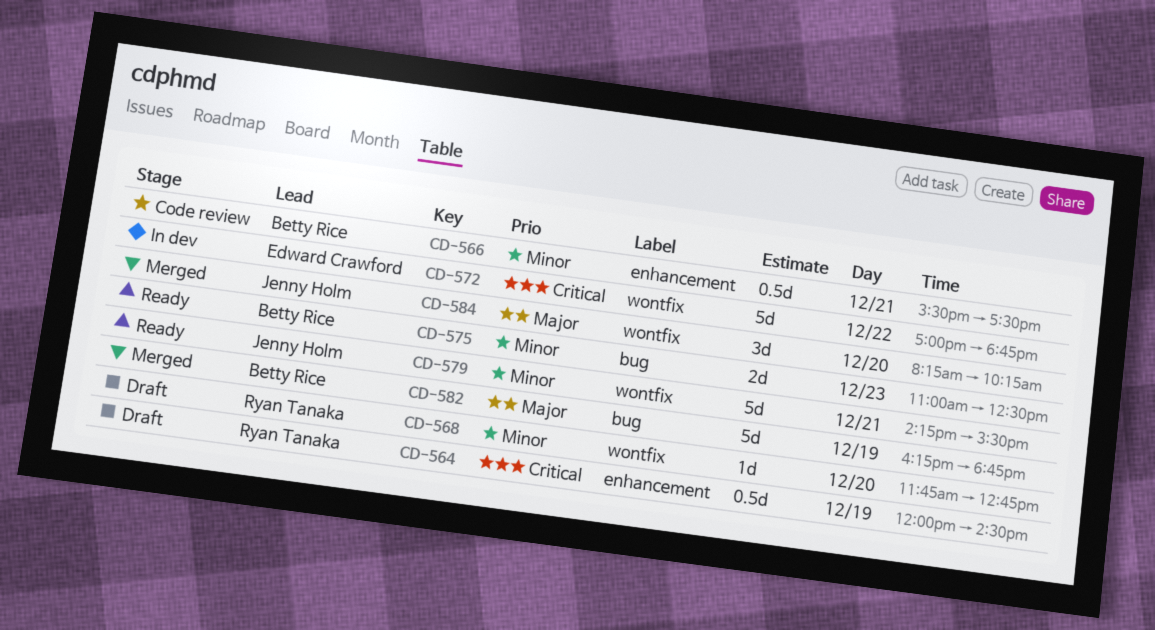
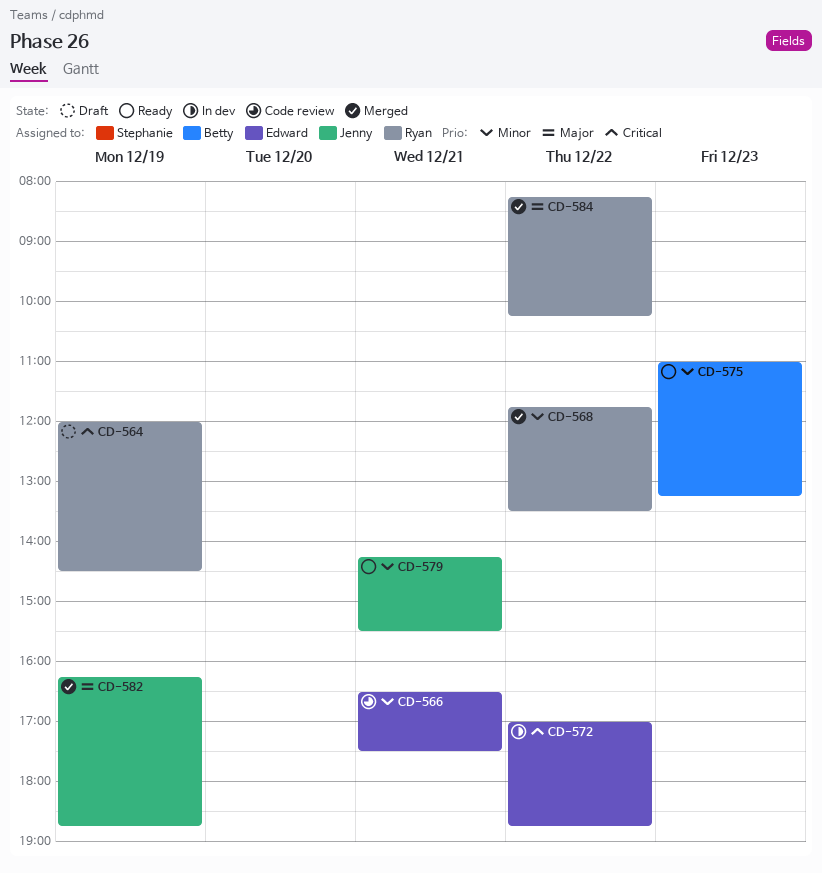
CD-566, owner: Betty Rice -> Edward Crawford
CD-566, begins: 15:30 -> 16:30
CD-568, status: Draft -> Merged
CD-568, day: Dec 20 -> Dec 22
CD-568, ends: 12:45 -> 13:30
CD-575, ends: 12:30 -> 13:15
CD-582, owner: Betty Rice -> Jenny Holm
CD-584, owner: Jenny Holm -> Ryan Tanaka
CD-584, day: Dec 20 -> Dec 22

